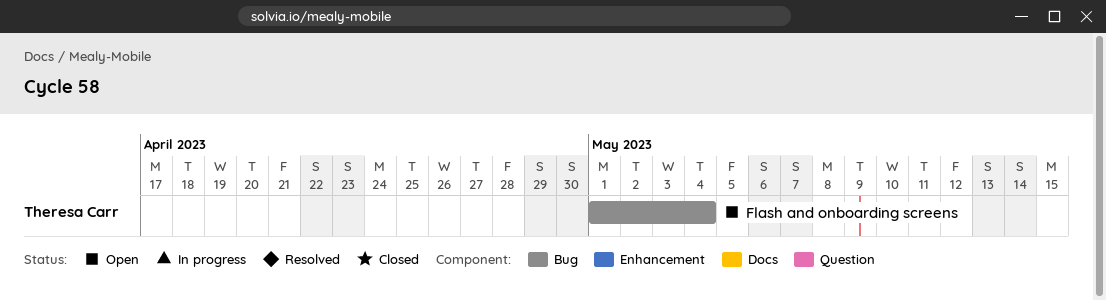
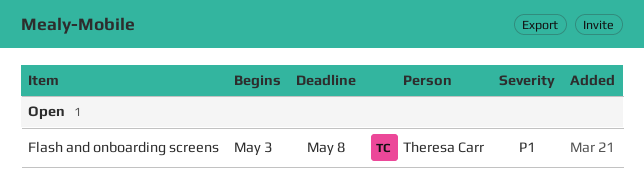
Flash and onboarding screens, start: May 1 -> May 3
Flash and onboarding screens, due: May 4 -> May 8

